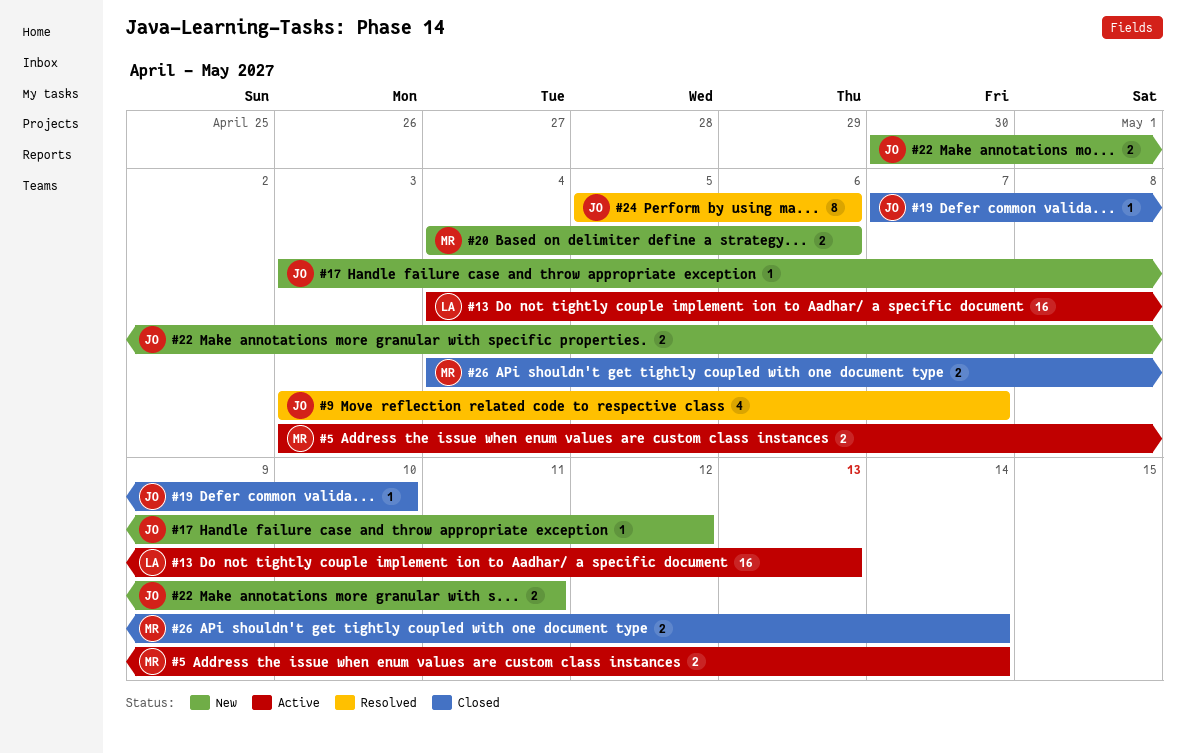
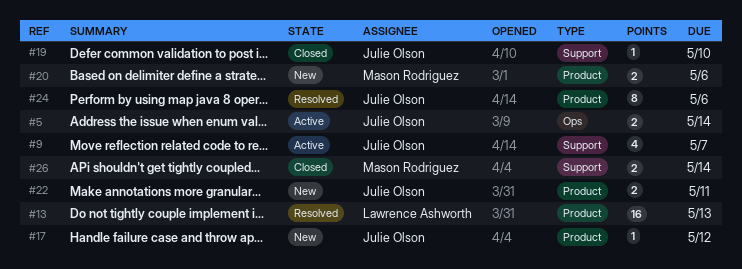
#5, owner: Mason Rodriguez -> Julie Olson
#9, status: Resolved -> Active
#13, status: Active -> Resolved

